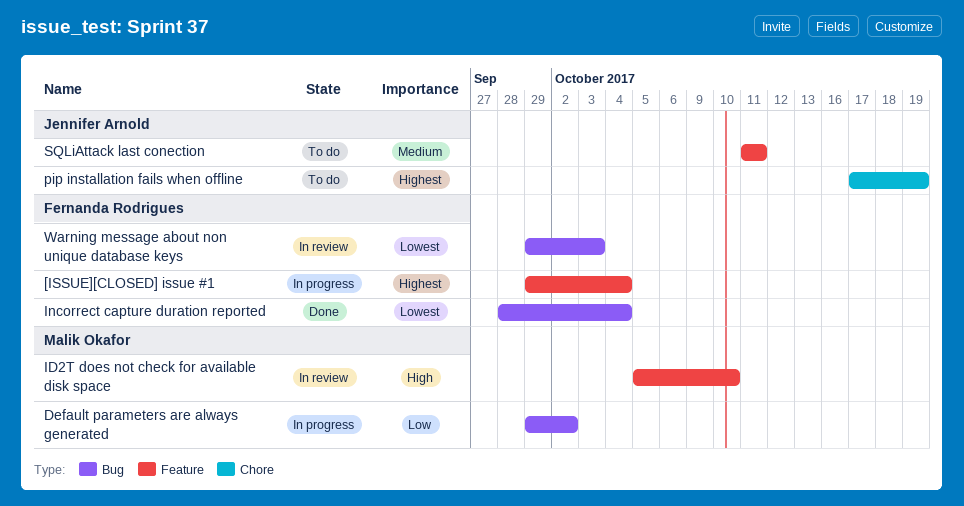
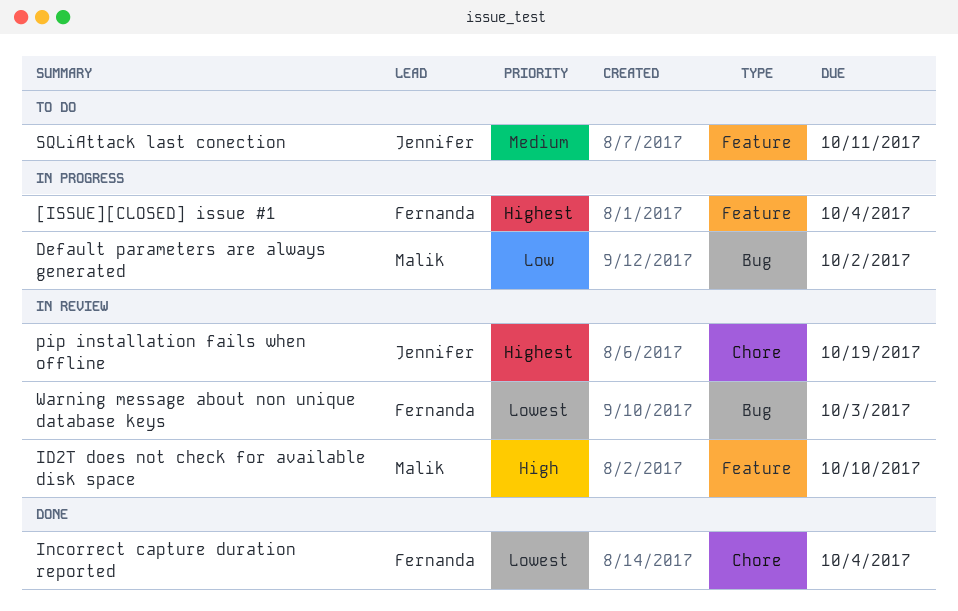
Incorrect capture duration reported, label: Bug -> Chore
pip installation fails when offline, status: To do -> In review

